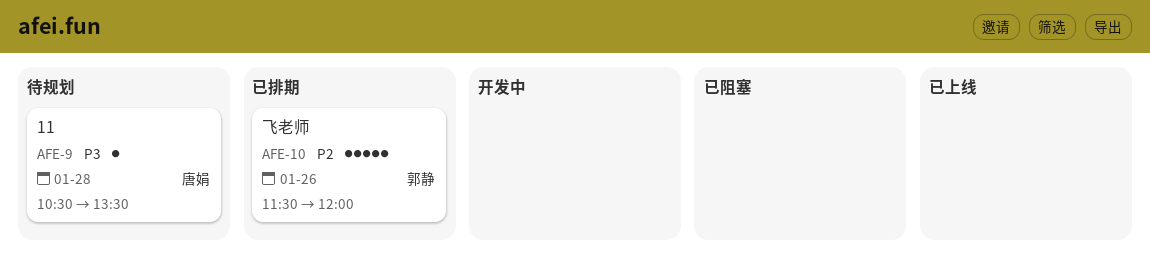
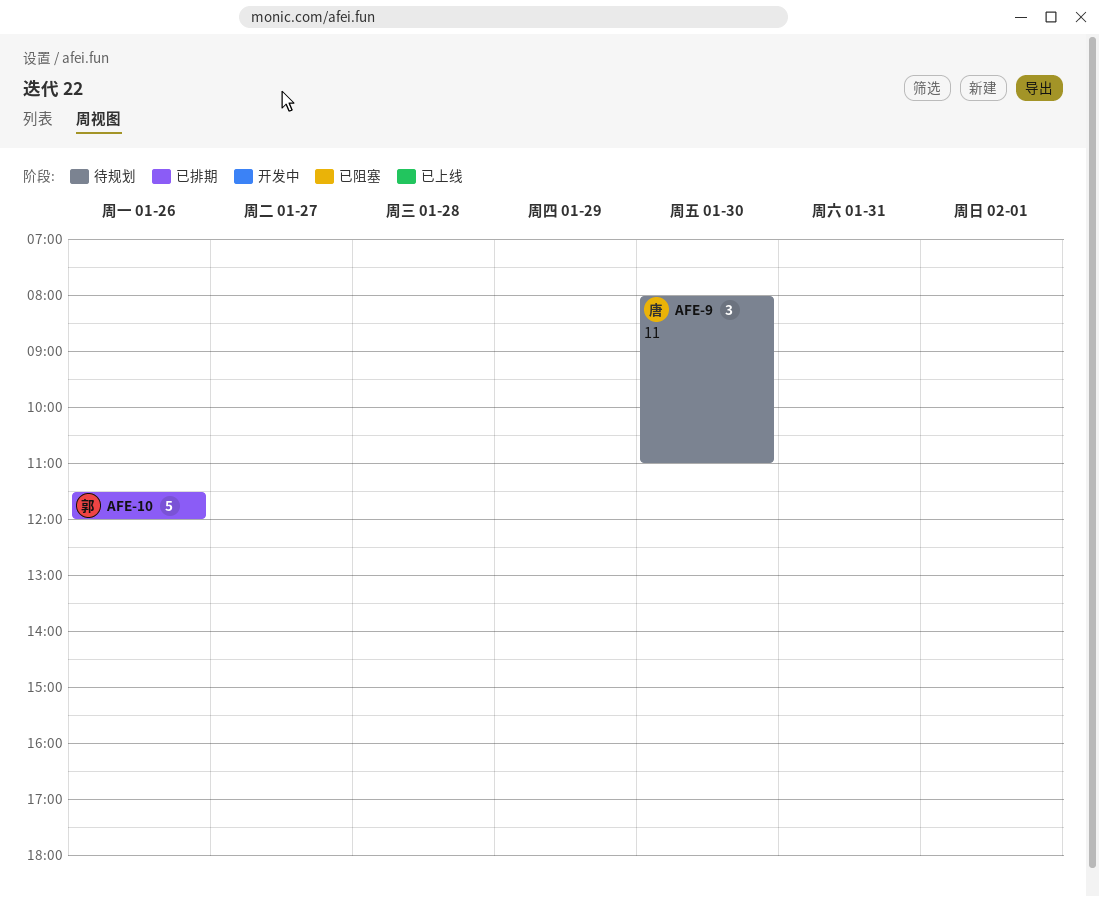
AFE-9, estimate: 1 -> 3
AFE-9, day: Jan 28 -> Jan 30
AFE-9, begins: 10:30 -> 08:00
AFE-9, ends: 13:30 -> 11:00

